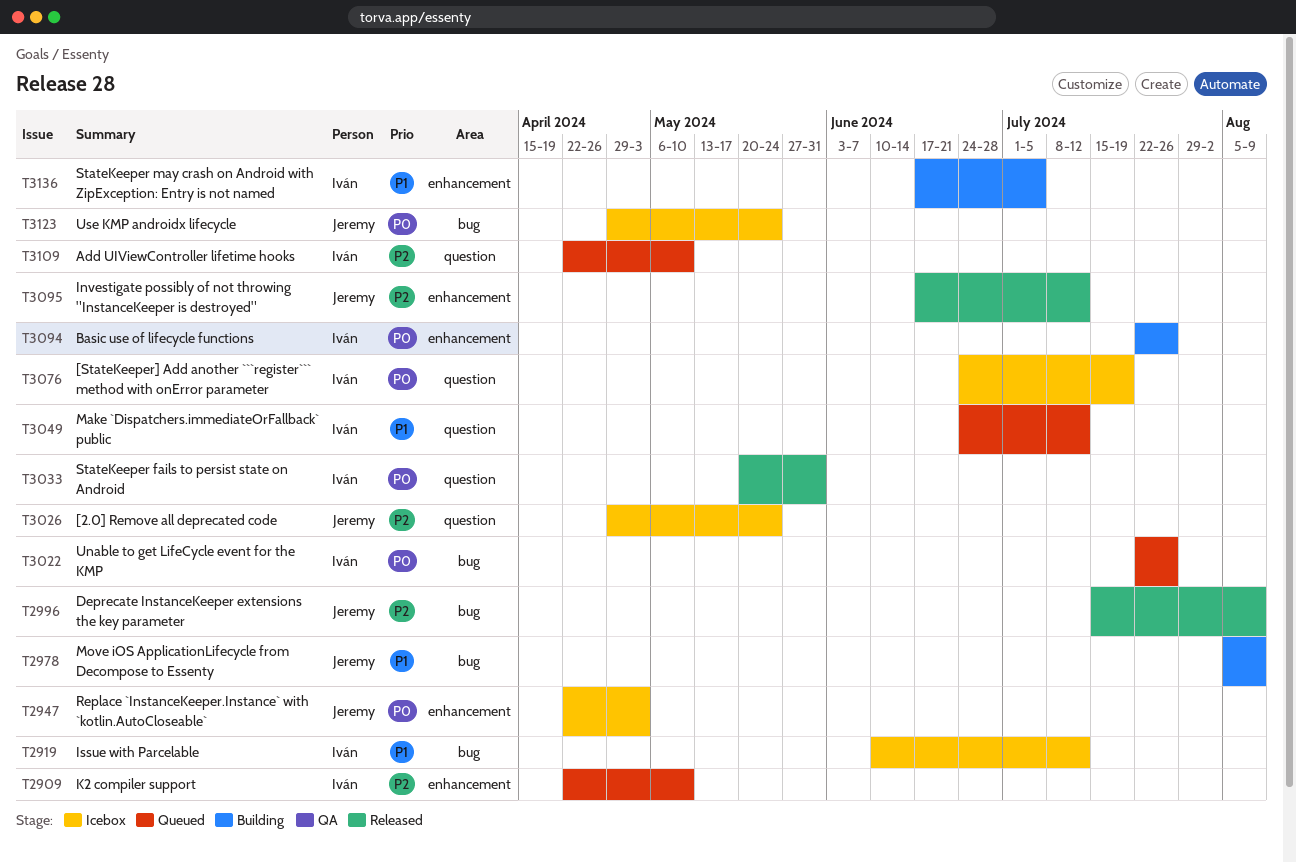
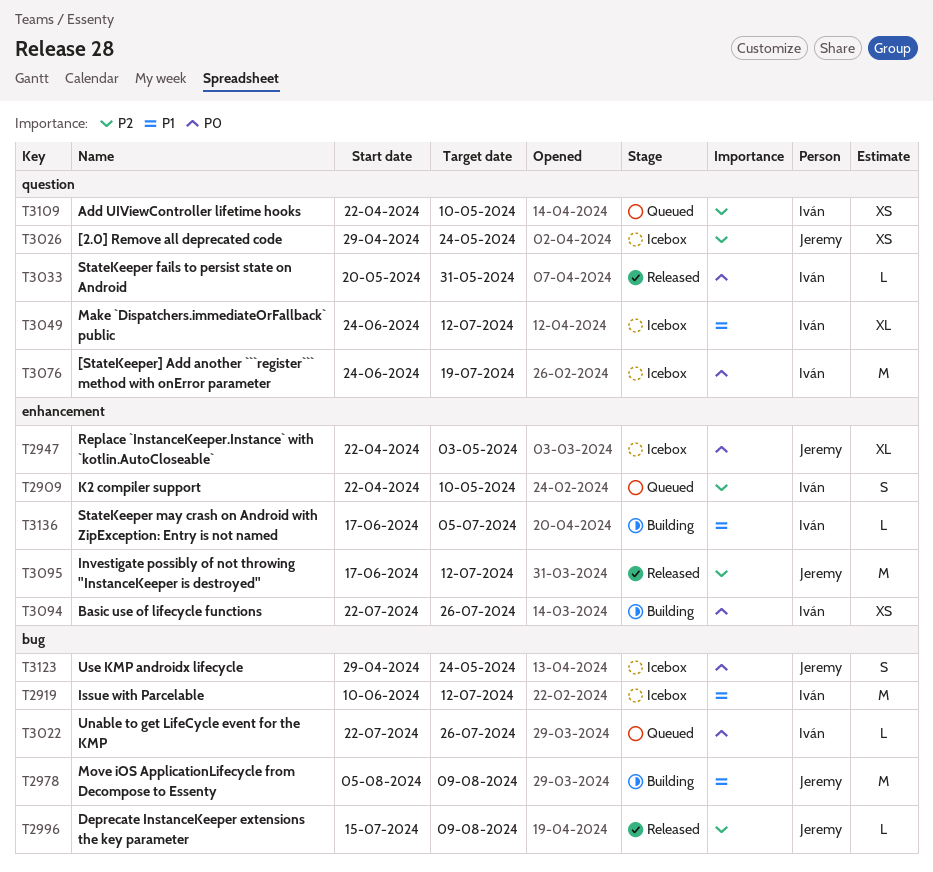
T3049, status: Queued -> Icebox

